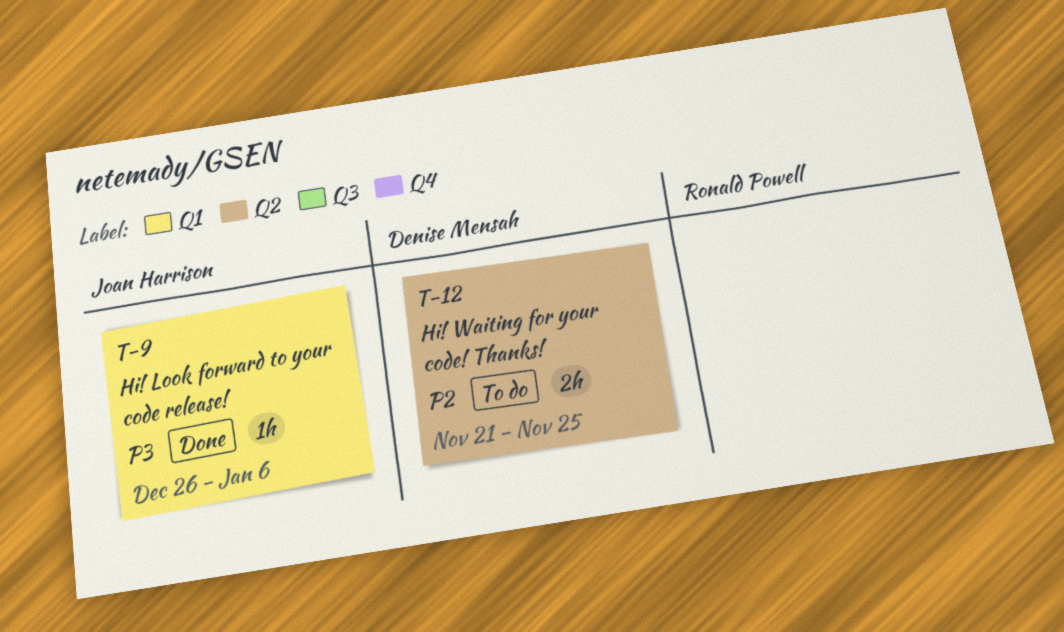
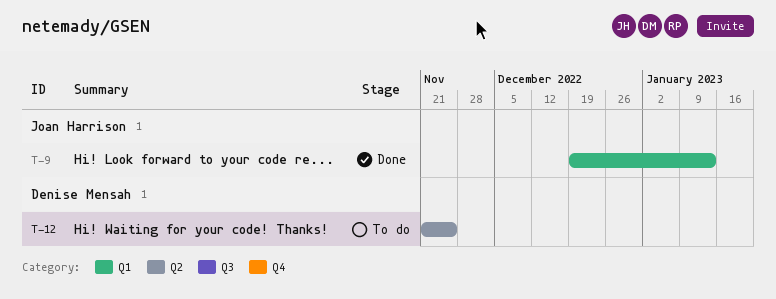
T-9, start: Dec 26 -> Dec 19
T-9, due: Jan 6 -> Jan 13

